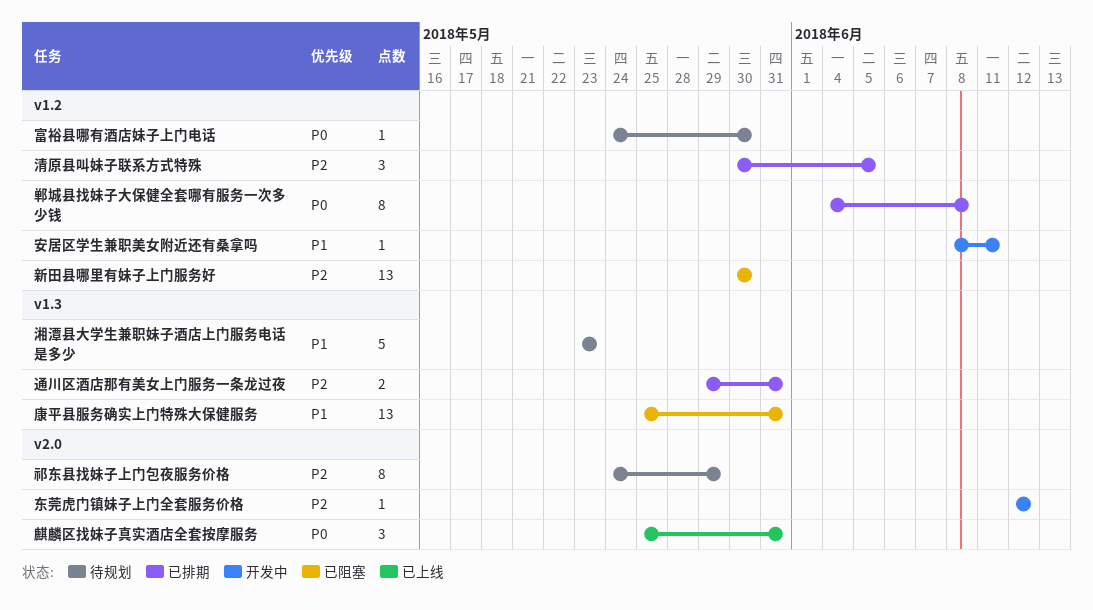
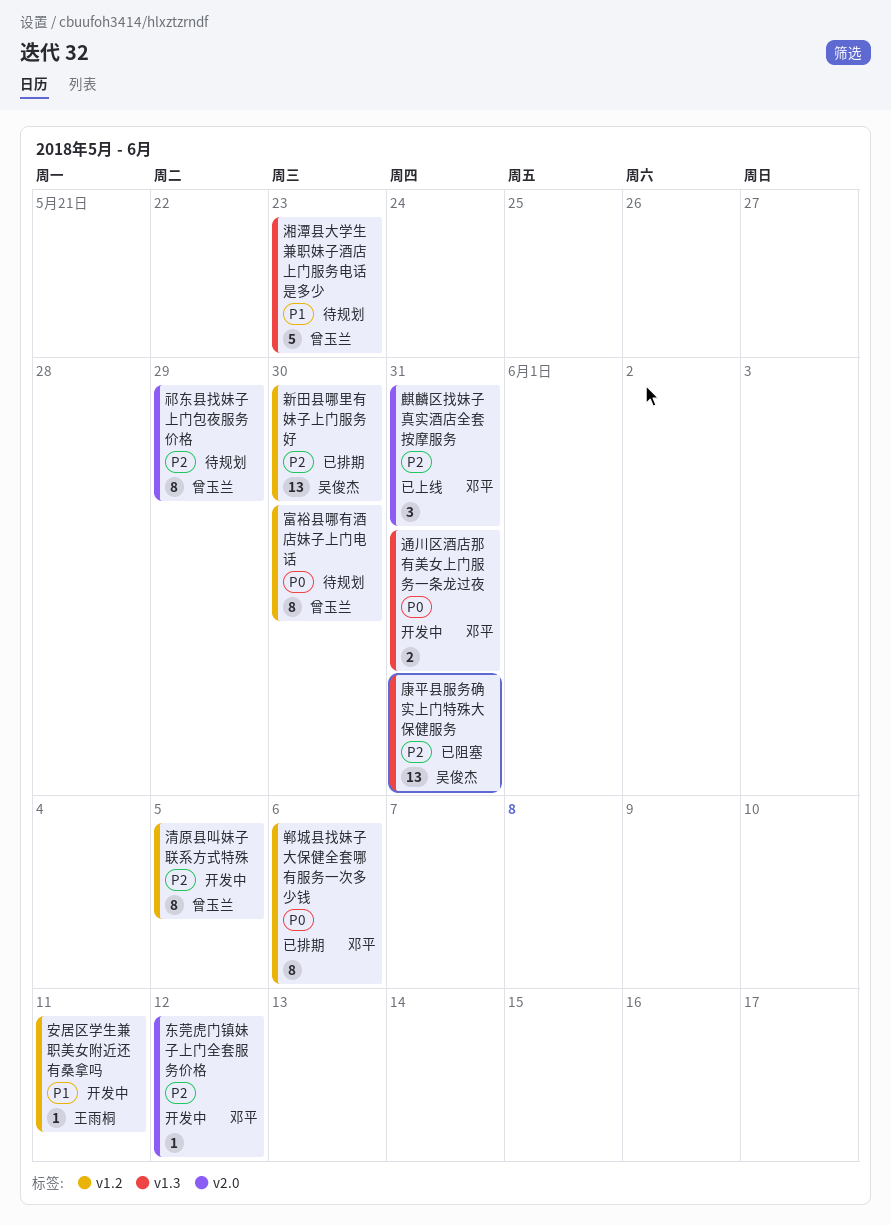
富裕县哪有酒店妹子上门电话, estimate: 1 -> 8
康平县服务确实上门特殊大保健服务, priority: P1 -> P2
新田县哪里有妹子上门服务好, status: 已阻塞 -> 已排期
清原县叫妹子联系方式特殊, status: 已排期 -> 开发中
清原县叫妹子联系方式特殊, estimate: 3 -> 8
通川区酒店那有美女上门服务一条龙过夜, status: 已排期 -> 开发中
通川区酒店那有美女上门服务一条龙过夜, priority: P2 -> P0
郸城县找妹子大保健全套哪有服务一次多少钱, due: Jun 8 -> Jun 6
麒麟区找妹子真实酒店全套按摩服务, priority: P0 -> P2

